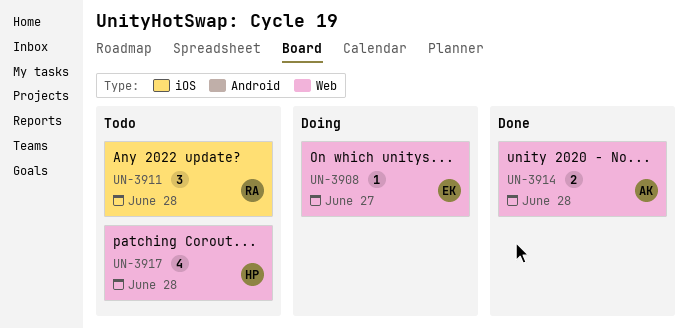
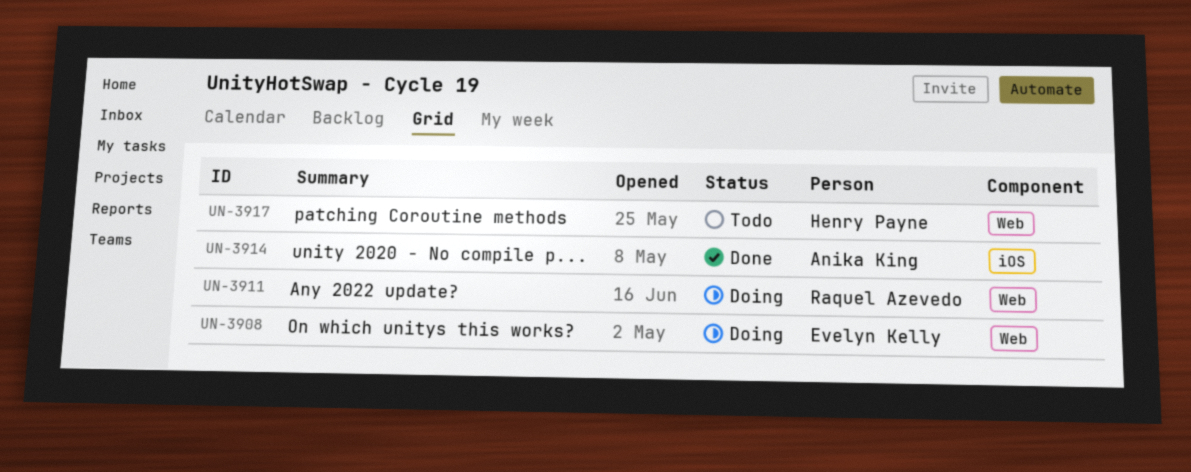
UN-3911, status: Todo -> Doing
UN-3911, label: iOS -> Web
UN-3914, label: Web -> iOS

